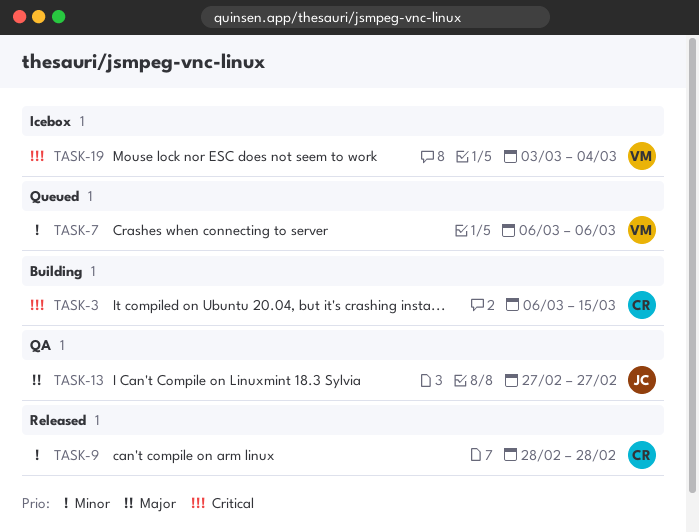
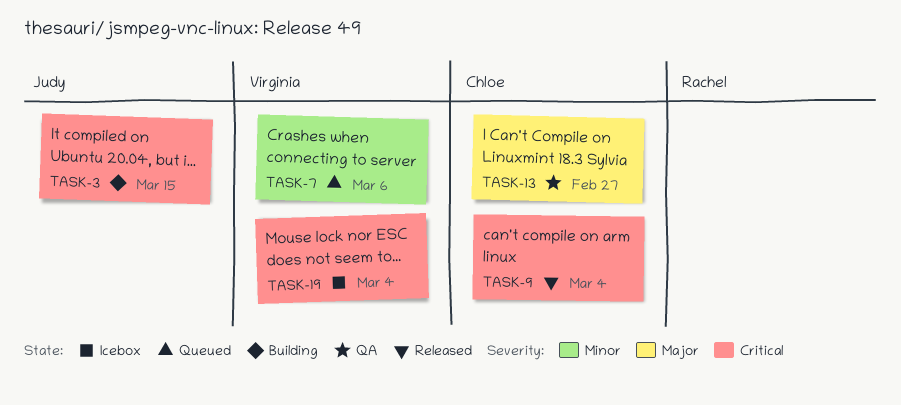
TASK-3, owner: Chloe -> Judy
TASK-9, priority: Minor -> Critical
TASK-9, due: Feb 28 -> Mar 4
TASK-13, owner: Judy -> Chloe

